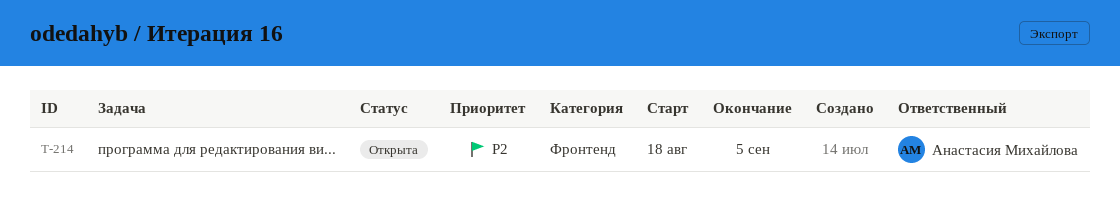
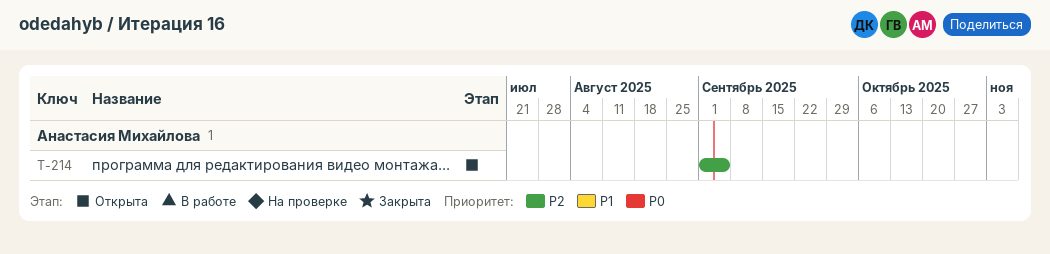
T-214, start: Aug 18 -> Sep 1

